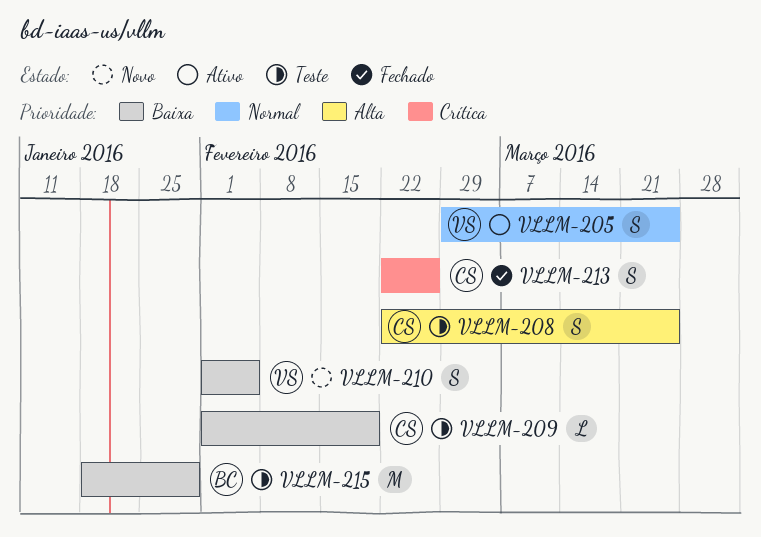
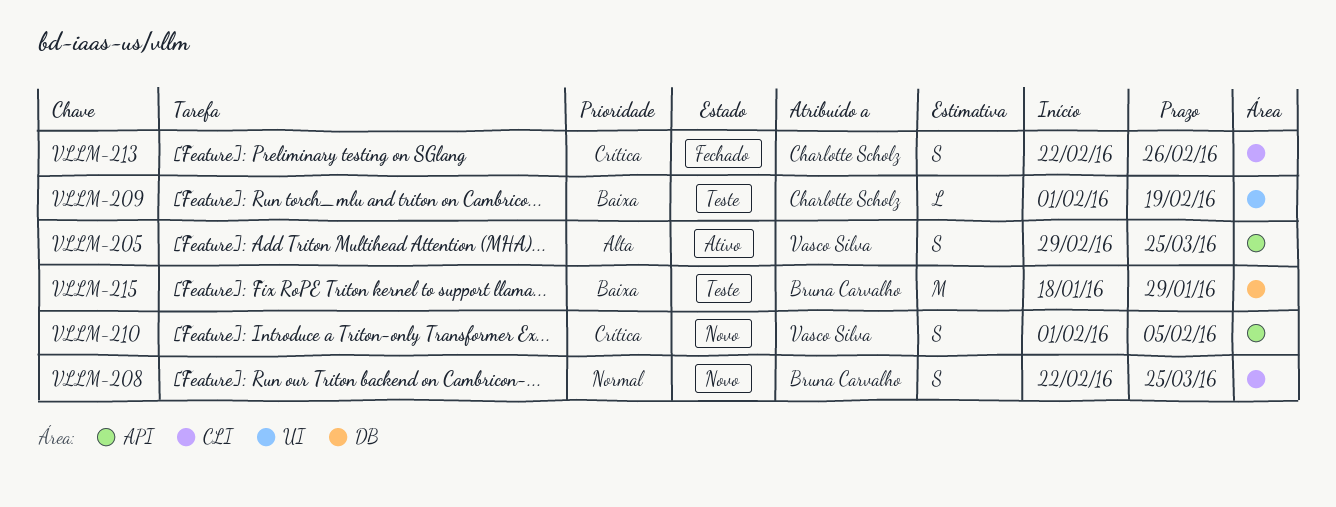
VLLM-205, priority: Normal -> Alta
VLLM-208, status: Teste -> Novo
VLLM-208, owner: Charlotte Scholz -> Bruna Carvalho
VLLM-208, priority: Alta -> Normal
VLLM-210, priority: Baixa -> Crítica

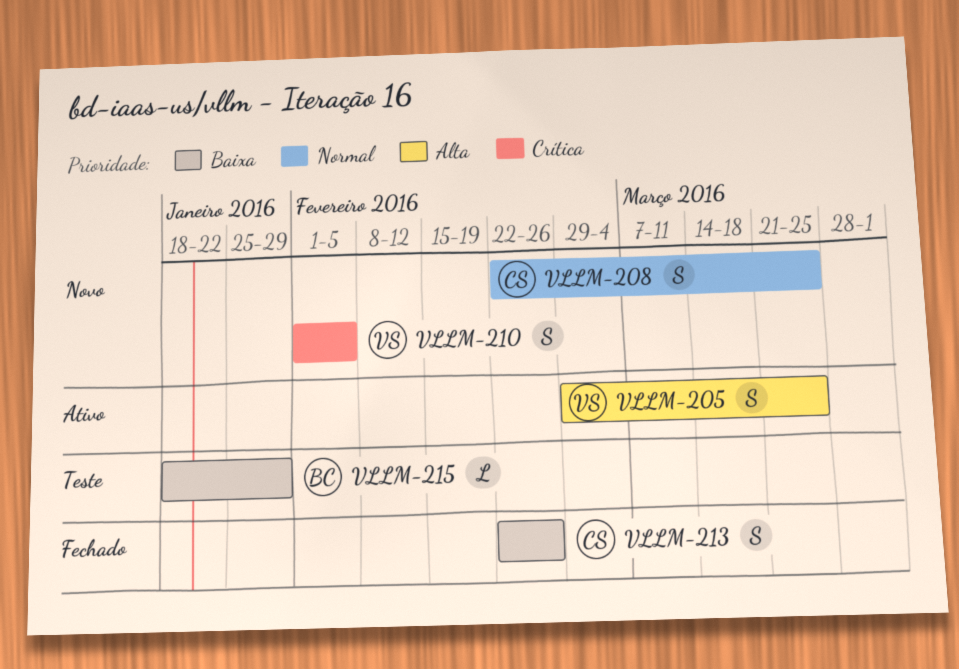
VLLM-208, owner: Bruna Carvalho -> Charlotte Scholz
VLLM-209: present -> none
VLLM-213, priority: Crítica -> Baixa
VLLM-215, estimate: M -> L

